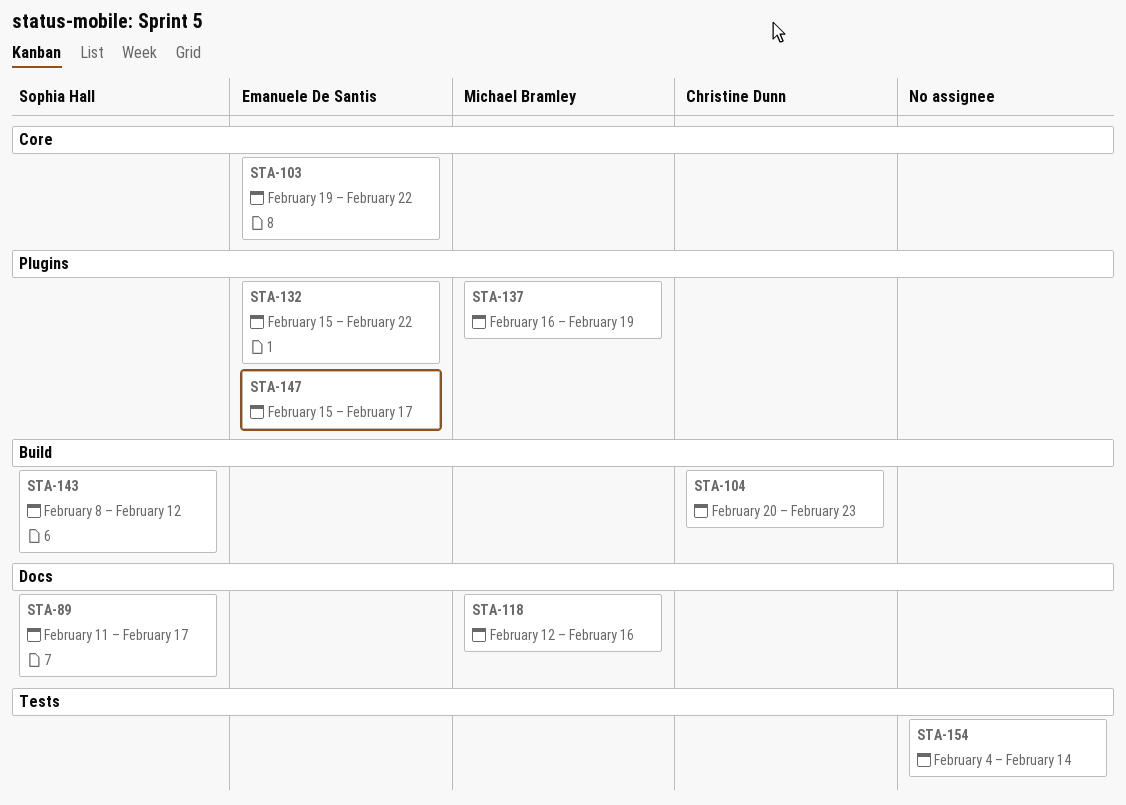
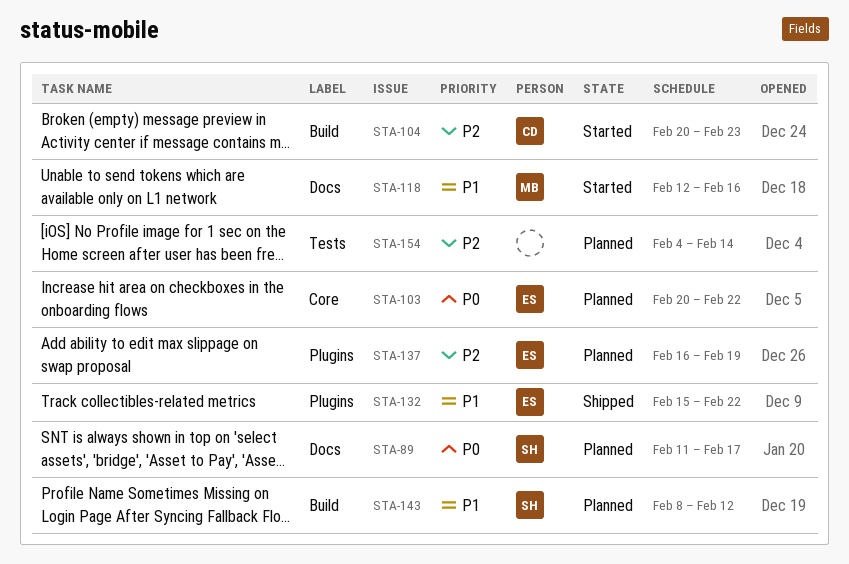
STA-103, start: Feb 19 -> Feb 20
STA-137, owner: Michael Bramley -> Emanuele De Santis
STA-147: present -> none

